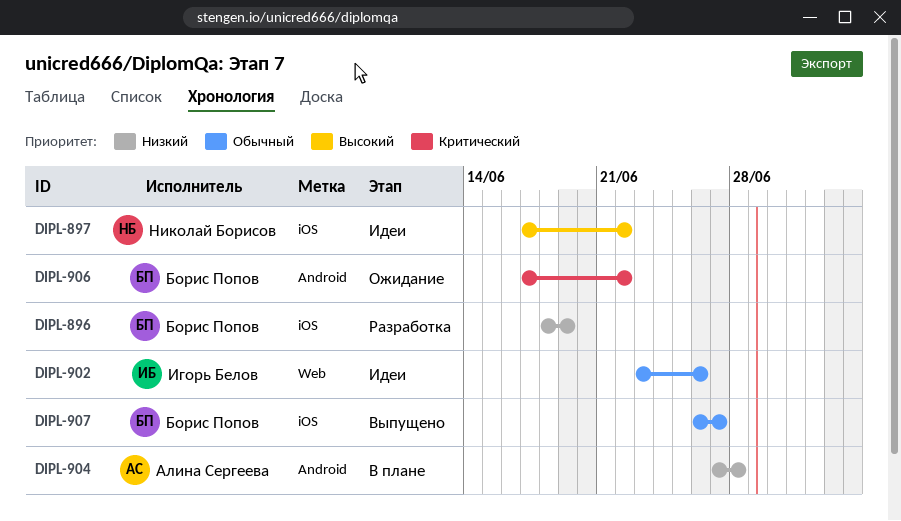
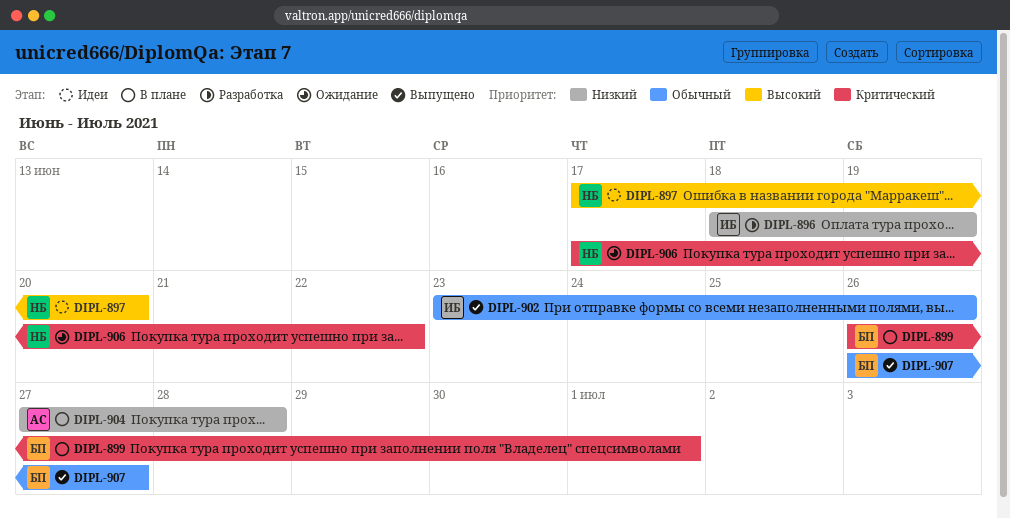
DIPL-896, owner: Борис Попов -> Игорь Белов
DIPL-897, due: Jun 22 -> Jun 20
DIPL-899: none -> present
DIPL-902, status: Идеи -> Выпущено
DIPL-906, owner: Борис Попов -> Николай Борисов

